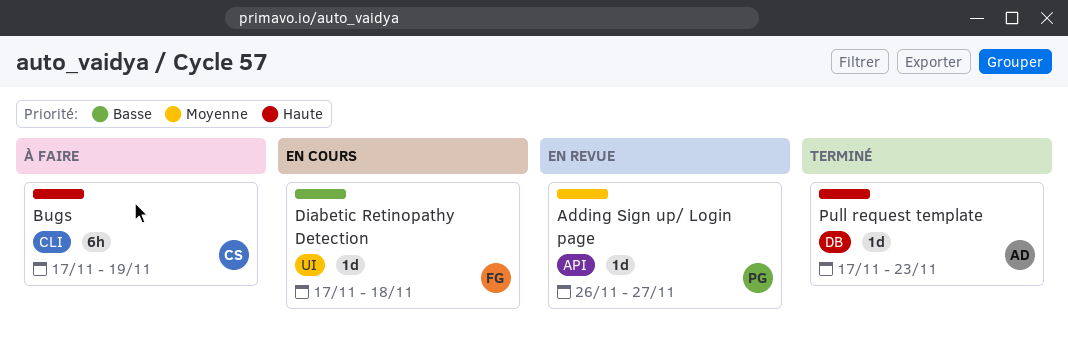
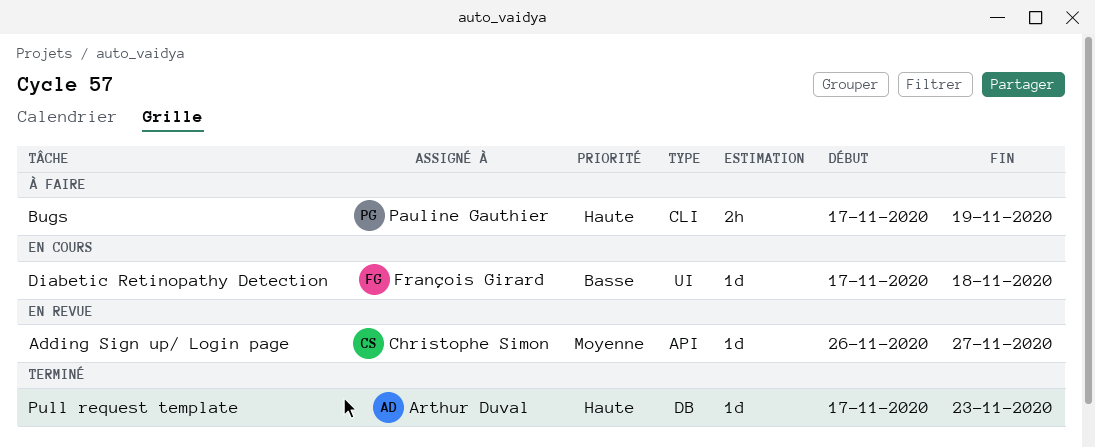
Adding Sign up/ Login page, owner: Pauline Gauthier -> Christophe Simon
Bugs, owner: Christophe Simon -> Pauline Gauthier
Bugs, estimate: 6h -> 2h

